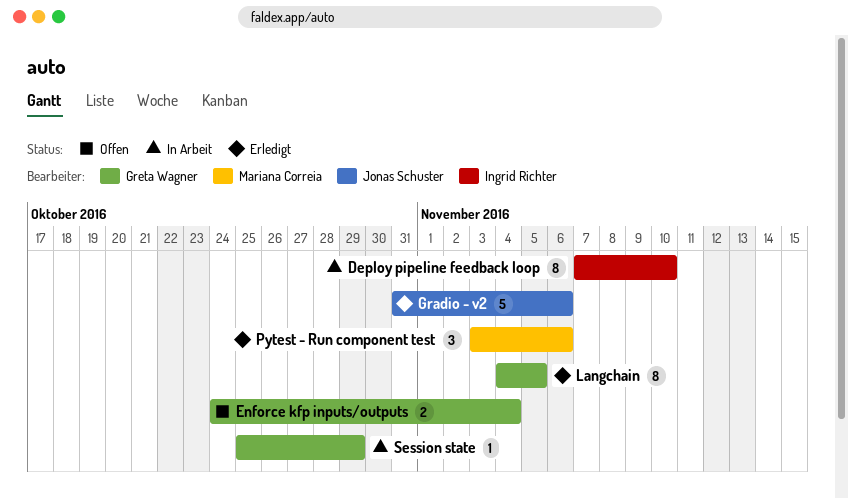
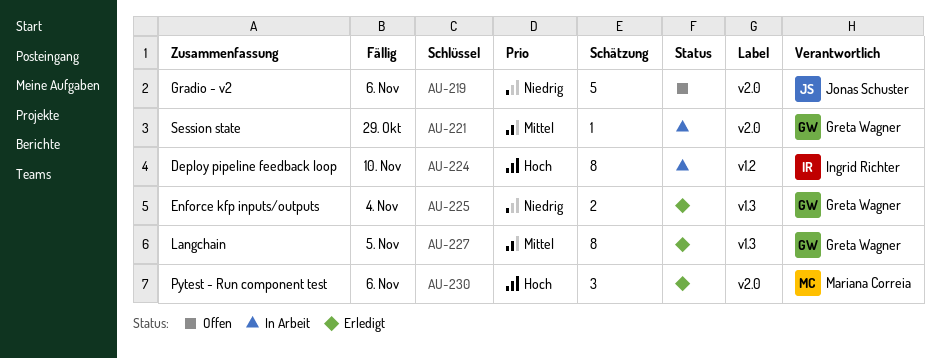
Enforce kfp inputs/outputs, status: Offen -> Erledigt
Gradio - v2, status: Erledigt -> Offen

